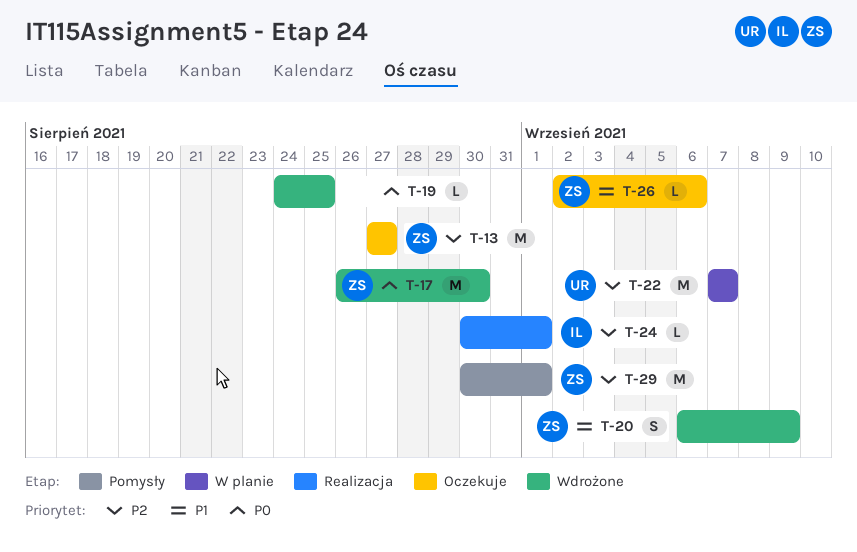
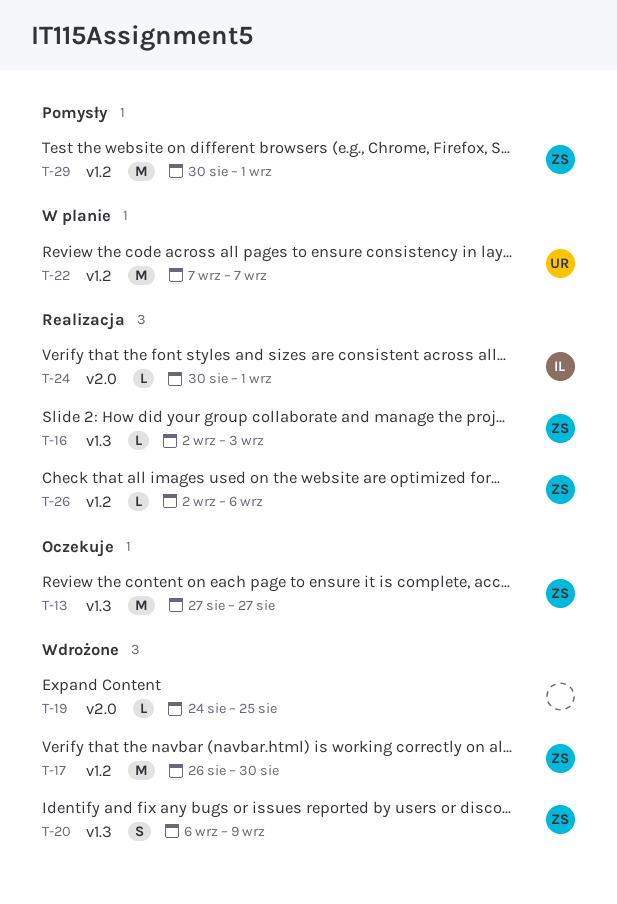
T-16: none -> present
T-26, status: Oczekuje -> Realizacja

